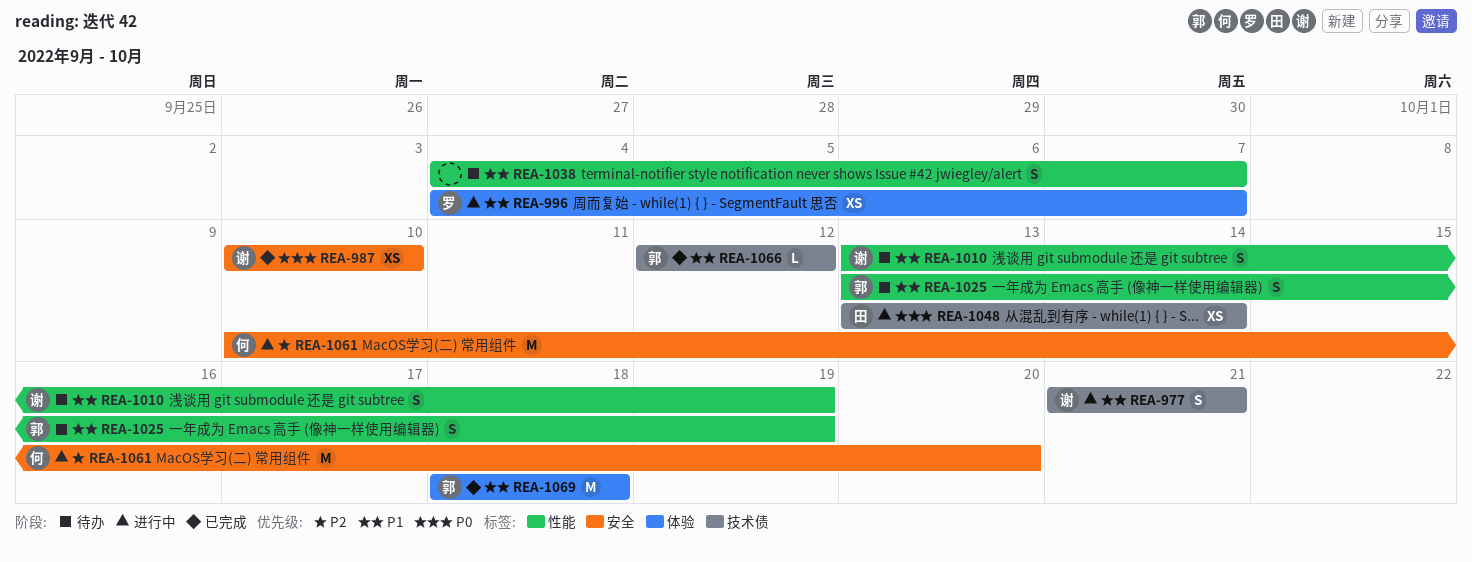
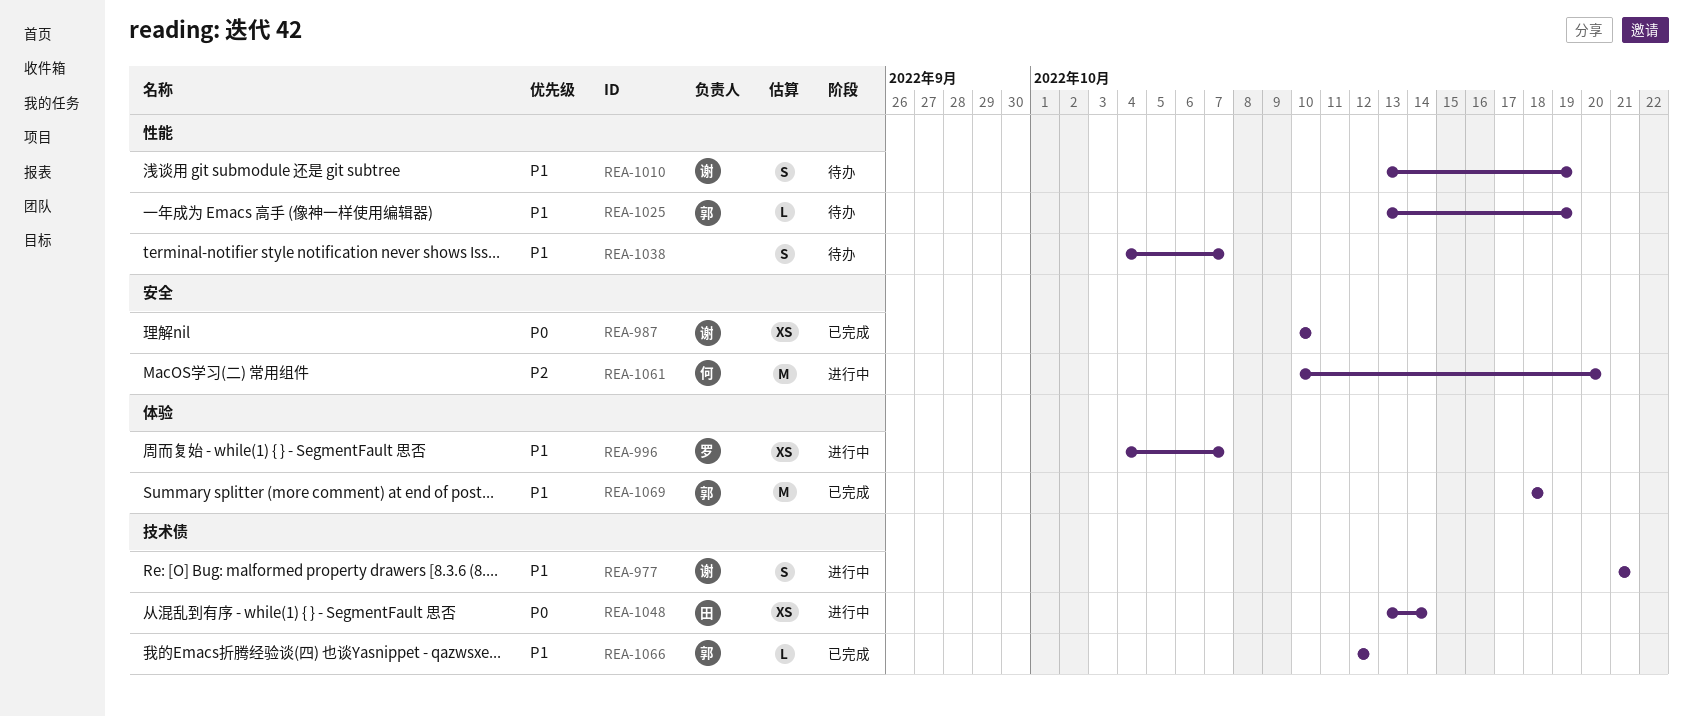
REA-1025, estimate: S -> L

